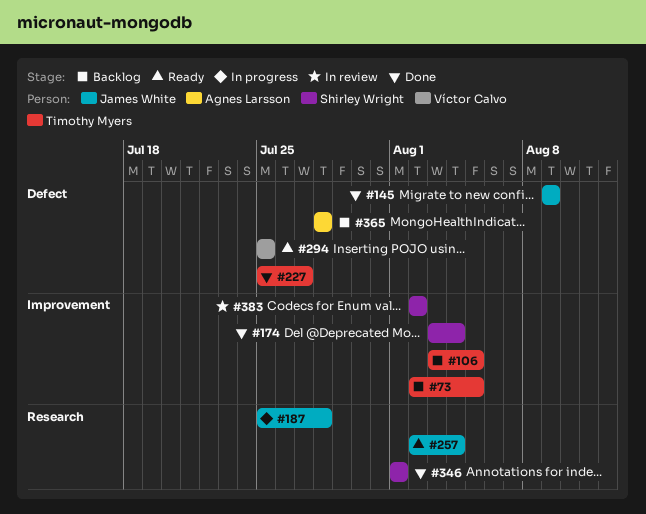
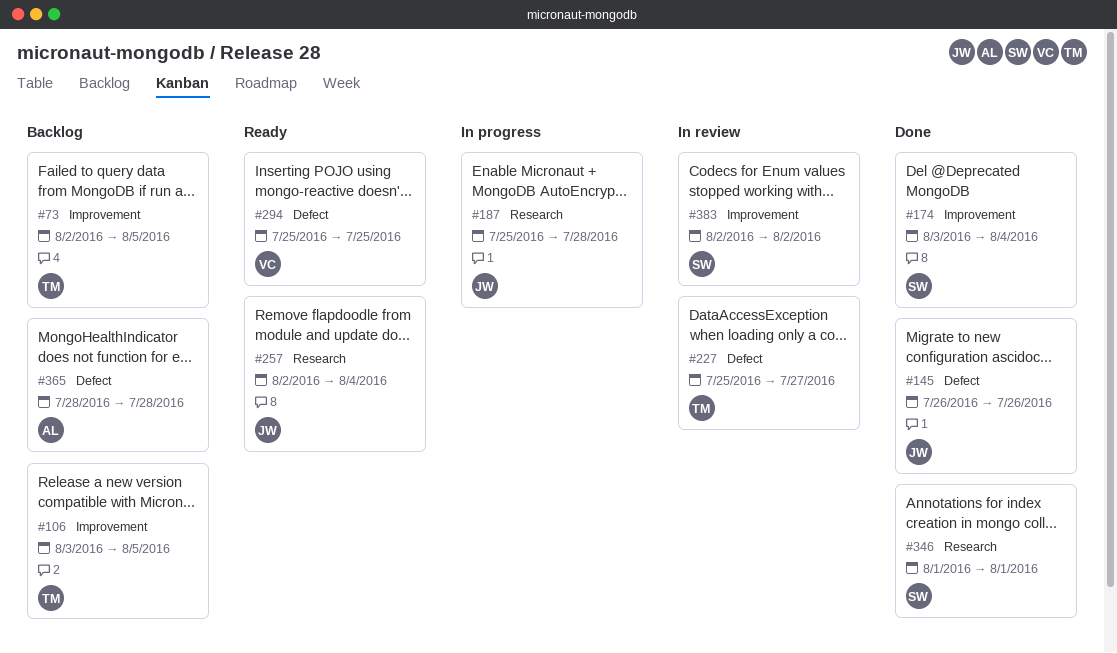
#145, start: Aug 9 -> Jul 26
#145, due: Aug 9 -> Jul 26
#227, status: Done -> In review

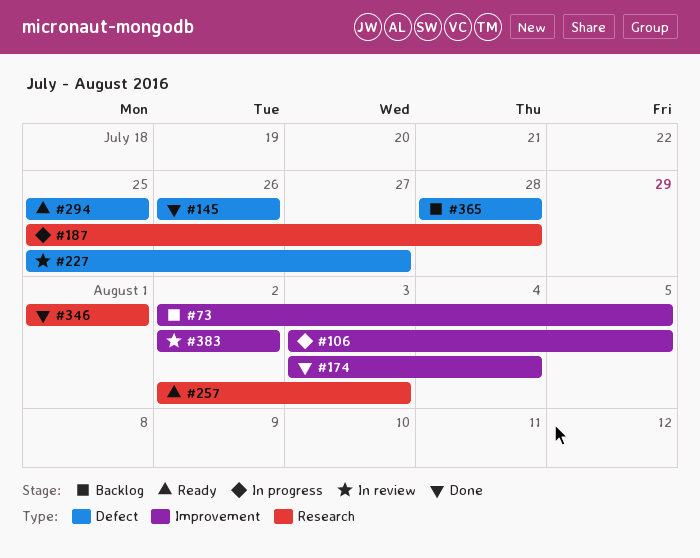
#106, status: Backlog -> In progress
#257, due: Aug 4 -> Aug 3

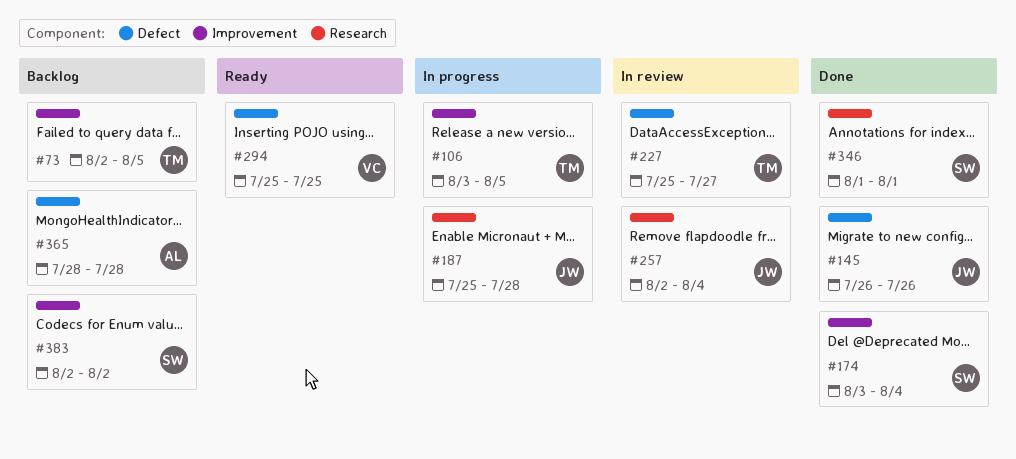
#257, status: Ready -> In review
#257, due: Aug 3 -> Aug 4
#383, status: In review -> Backlog

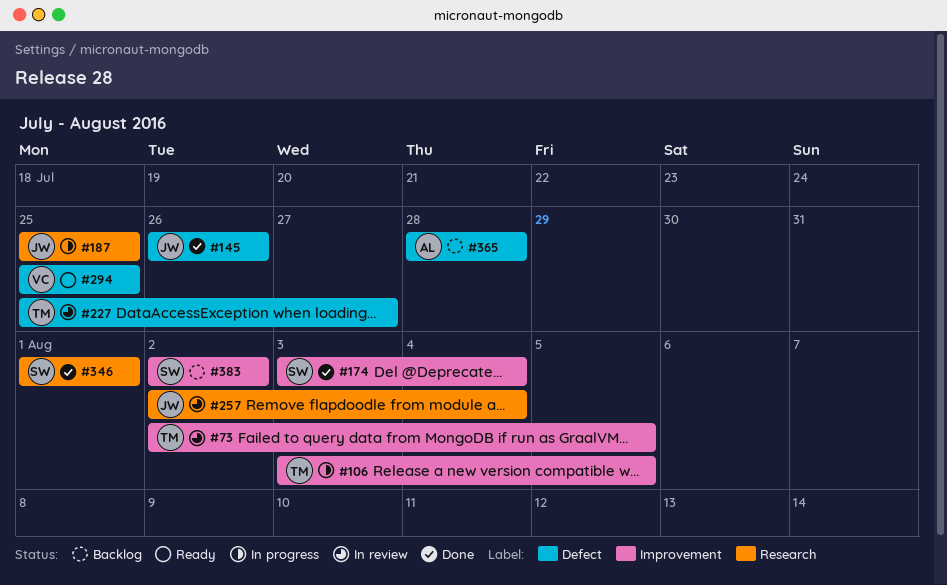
#73, status: Backlog -> In review
#187, due: Jul 28 -> Jul 25

